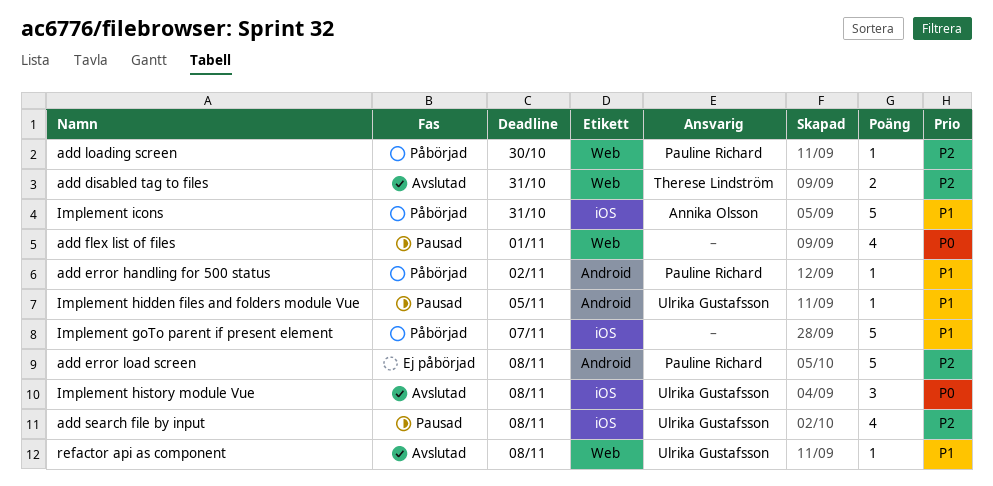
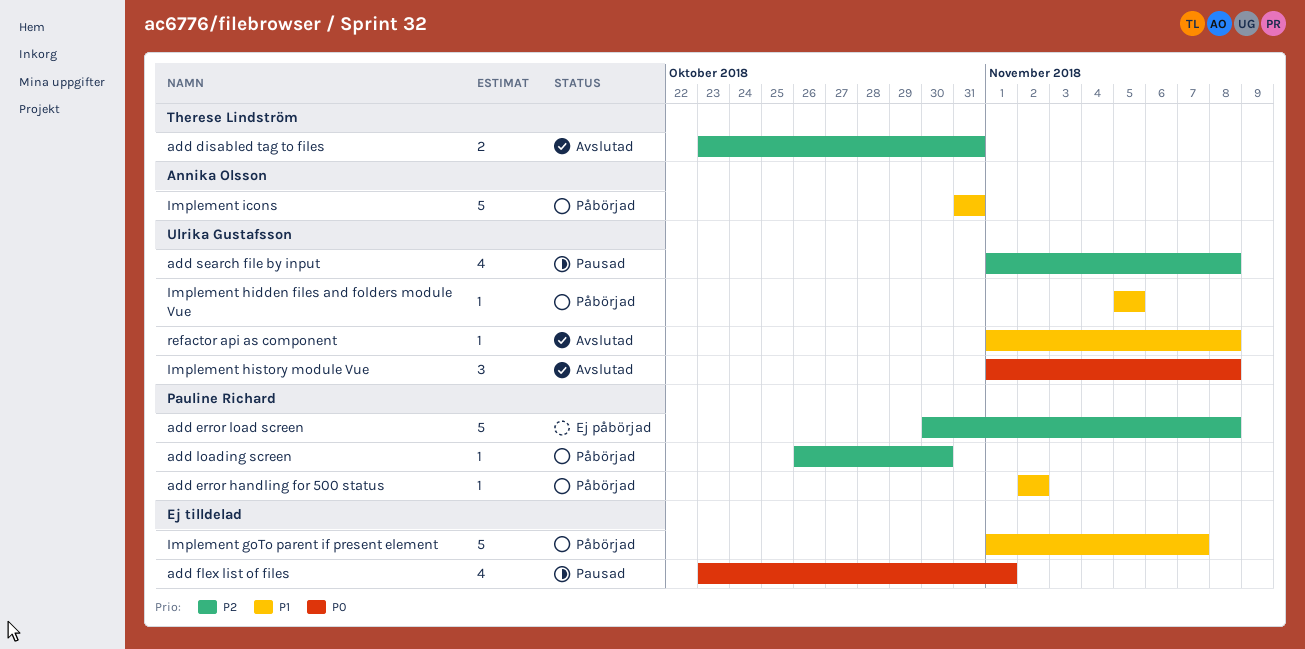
Implement hidden files and folders module Vue, status: Pausad -> Påbörjad

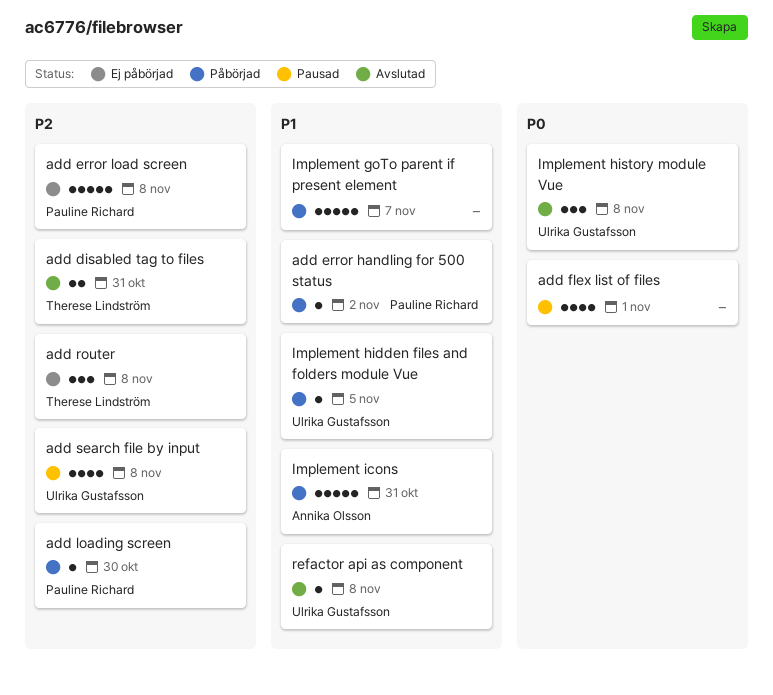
add router: none -> present

